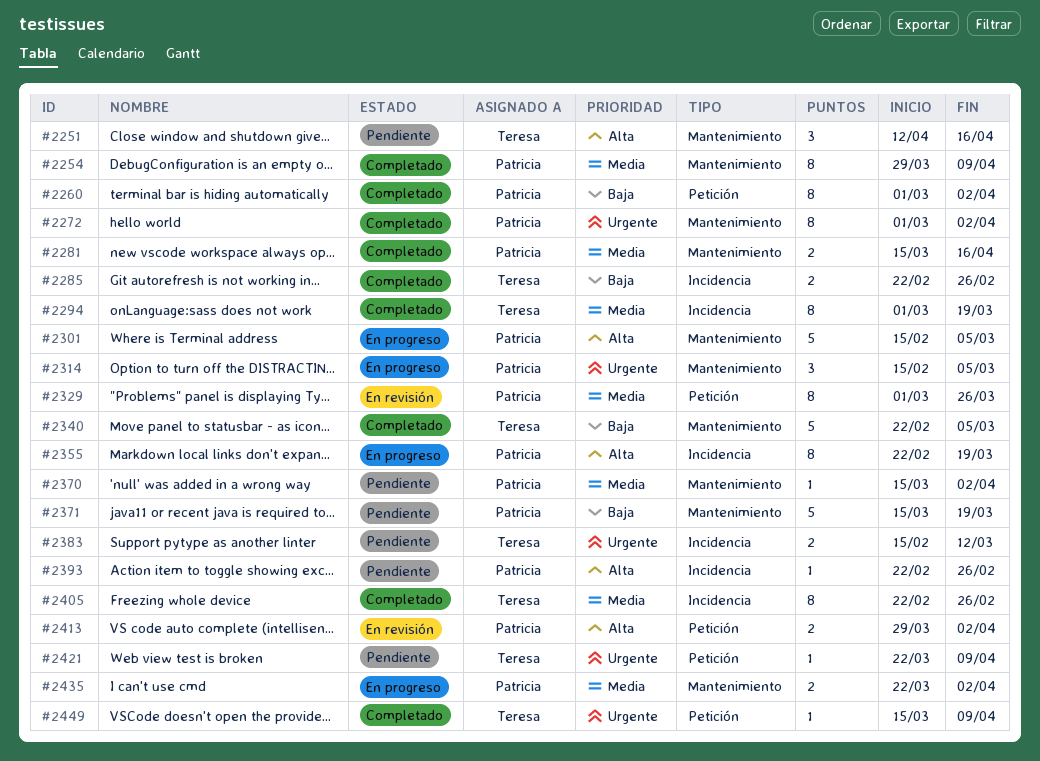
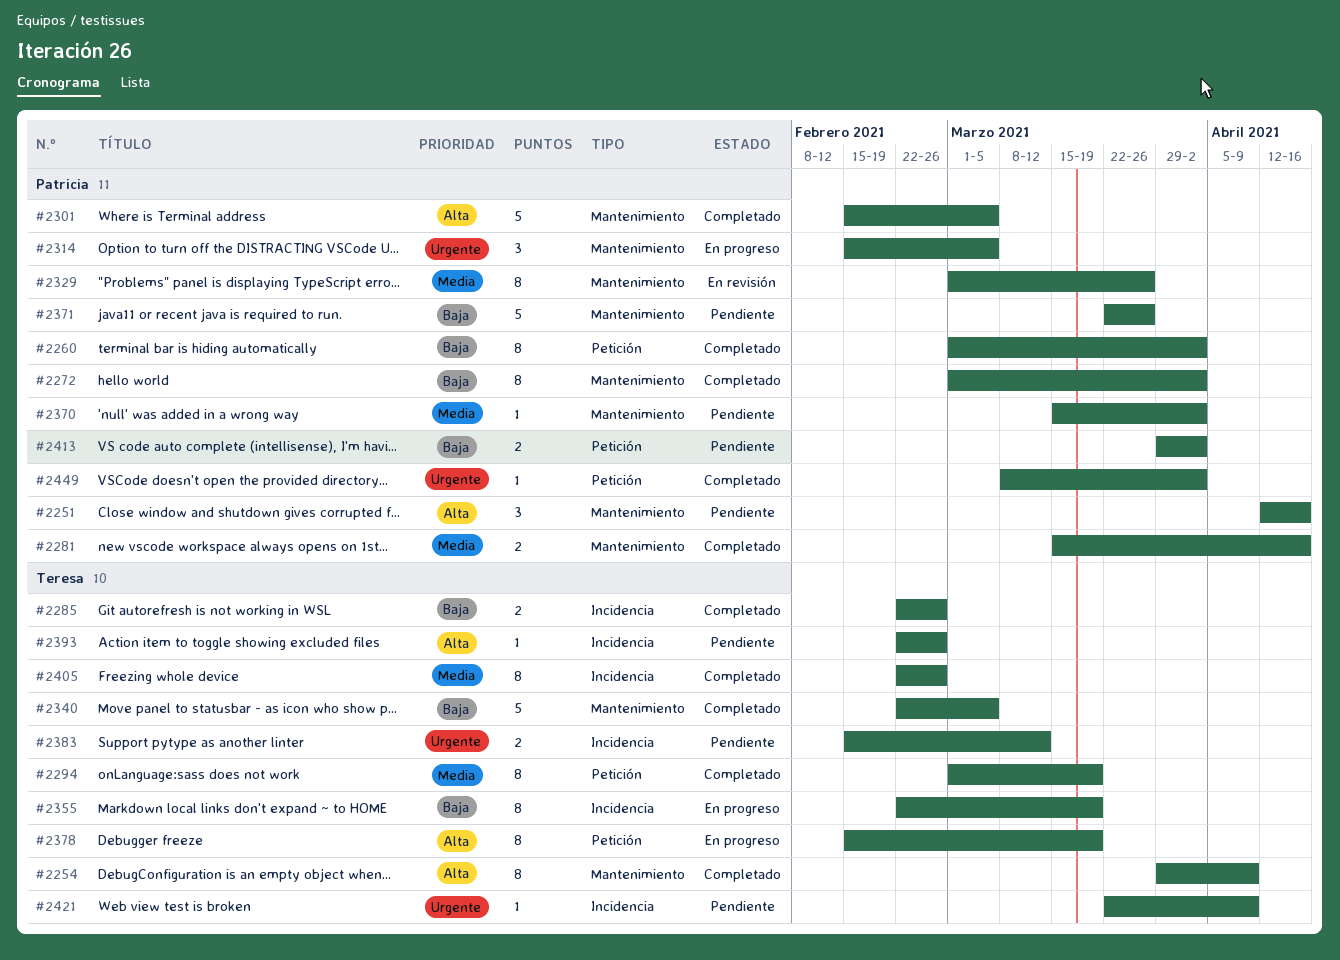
#2251, owner: Teresa -> Patricia
#2254, owner: Patricia -> Teresa
#2254, priority: Media -> Alta
#2272, priority: Urgente -> Baja
#2294, label: Incidencia -> Petición
#2301, status: En progreso -> Completado
#2329, label: Petición -> Mantenimiento
#2355, owner: Patricia -> Teresa
#2355, priority: Alta -> Baja
#2371, start: Mar 15 -> Mar 22
#2371, due: Mar 19 -> Mar 26
#2378: none -> present
#2393, owner: Patricia -> Teresa
#2413, status: En revisión -> Pendiente
#2413, priority: Alta -> Baja
#2421, label: Petición -> Incidencia
#2435: present -> none
#2449, owner: Teresa -> Patricia
#2449, start: Mar 15 -> Mar 8
#2449, due: Apr 9 -> Apr 2

